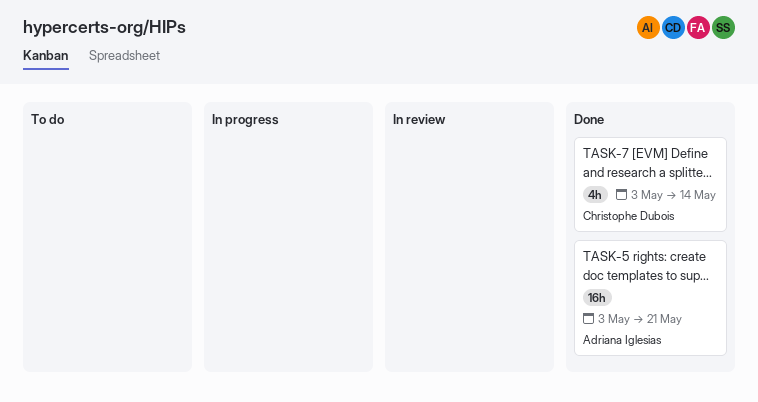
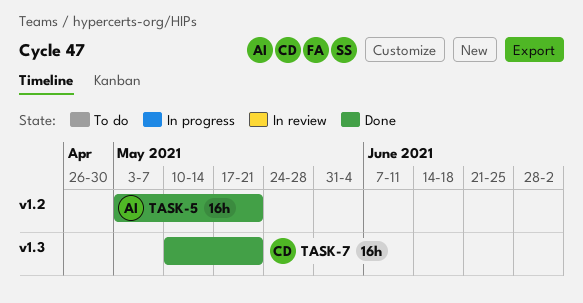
TASK-7, estimate: 4h -> 16h
TASK-7, start: May 3 -> May 10
TASK-7, due: May 14 -> May 21

